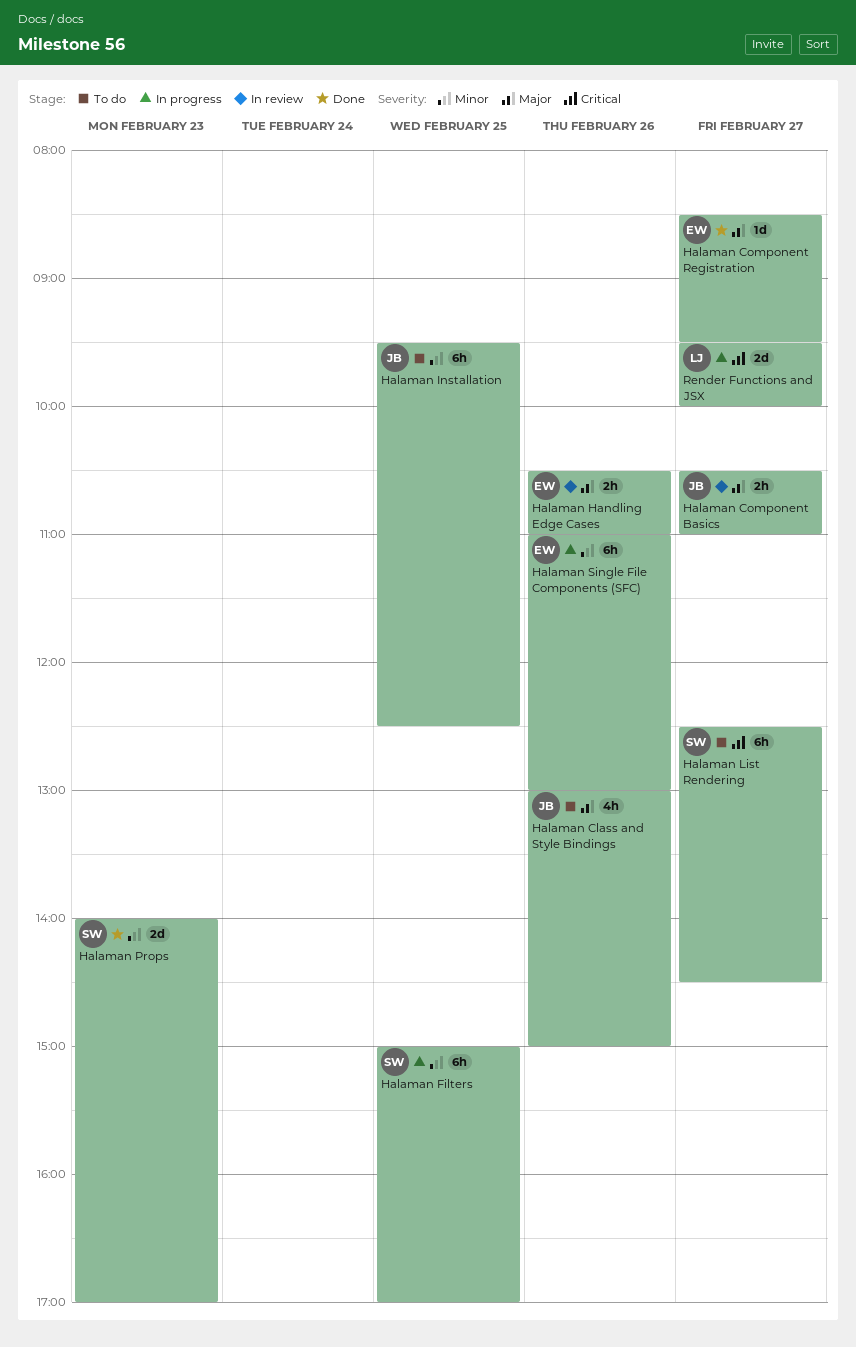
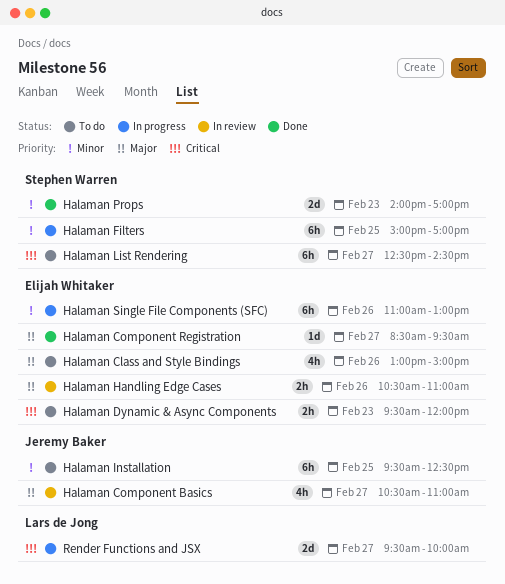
Halaman Class and Style Bindings, owner: Jeremy Baker -> Elijah Whitaker
Halaman Component Basics, estimate: 2h -> 4h
Halaman Dynamic & Async Components: none -> present

